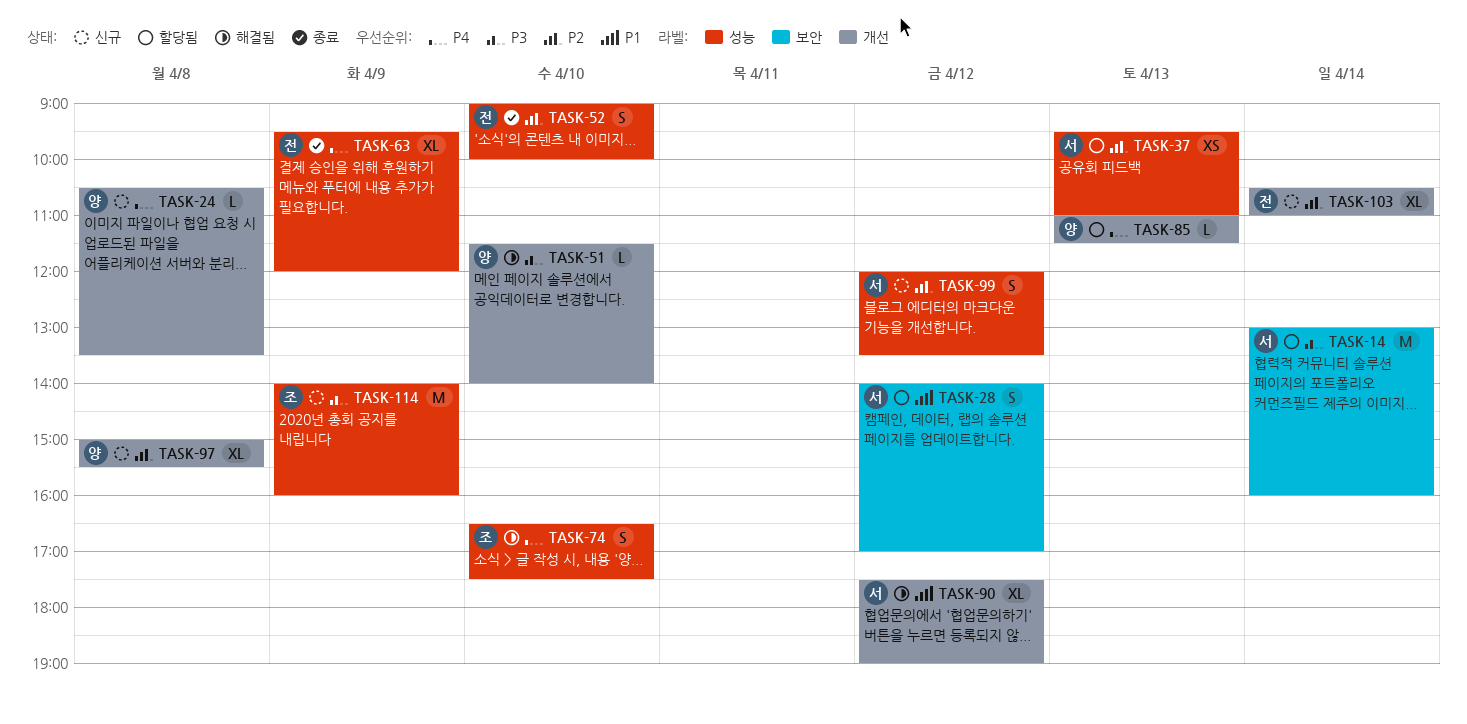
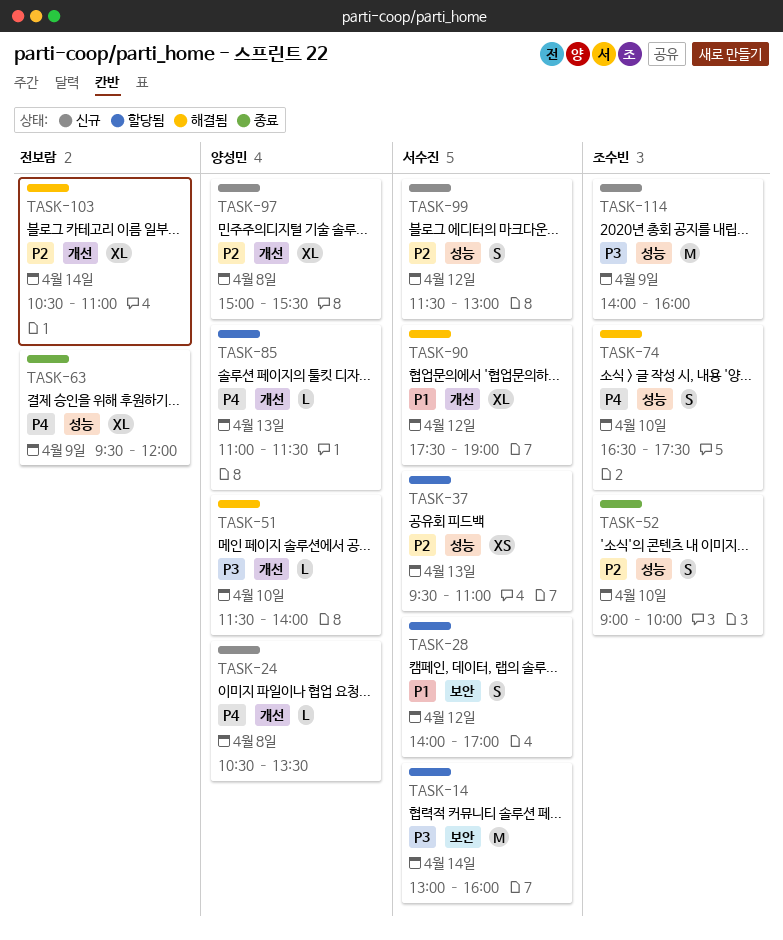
TASK-52, owner: 전보람 -> 조수빈
TASK-99, begins: 12:00 -> 11:30
TASK-99, ends: 13:30 -> 13:00
TASK-103, status: 신규 -> 해결됨

